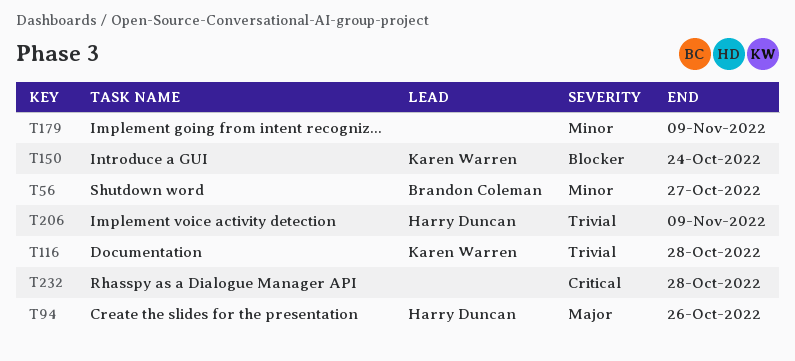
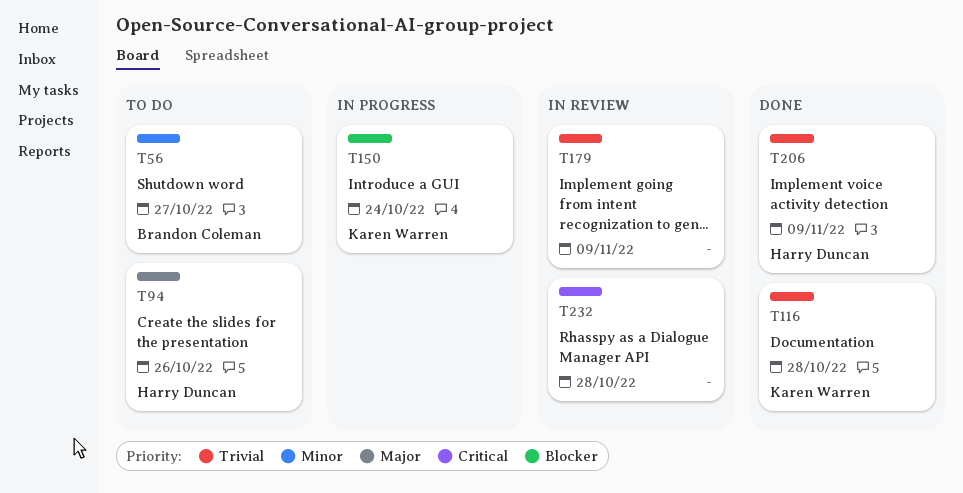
T179, priority: Minor -> Trivial

